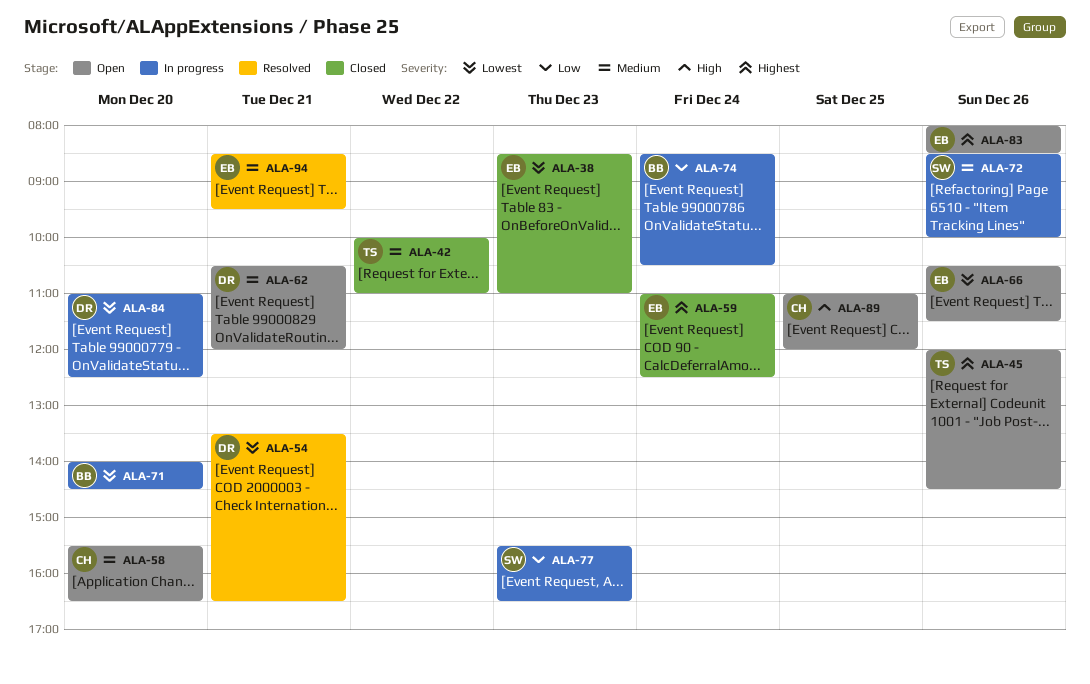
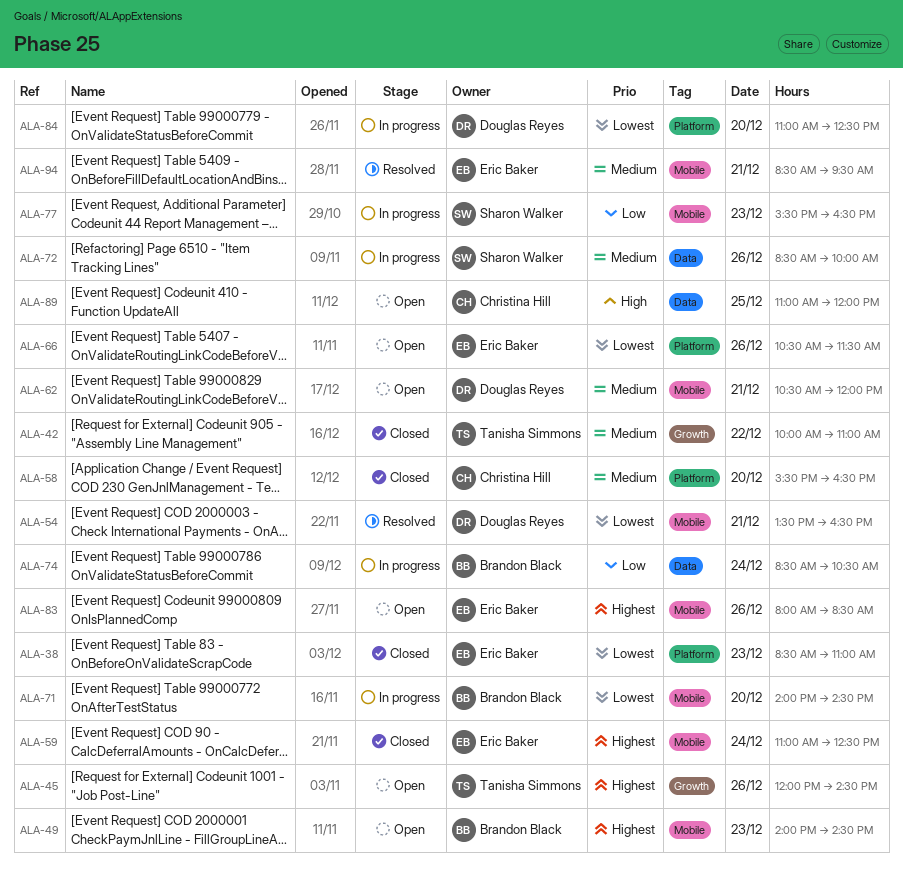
ALA-49: none -> present
ALA-58, status: Open -> Closed

